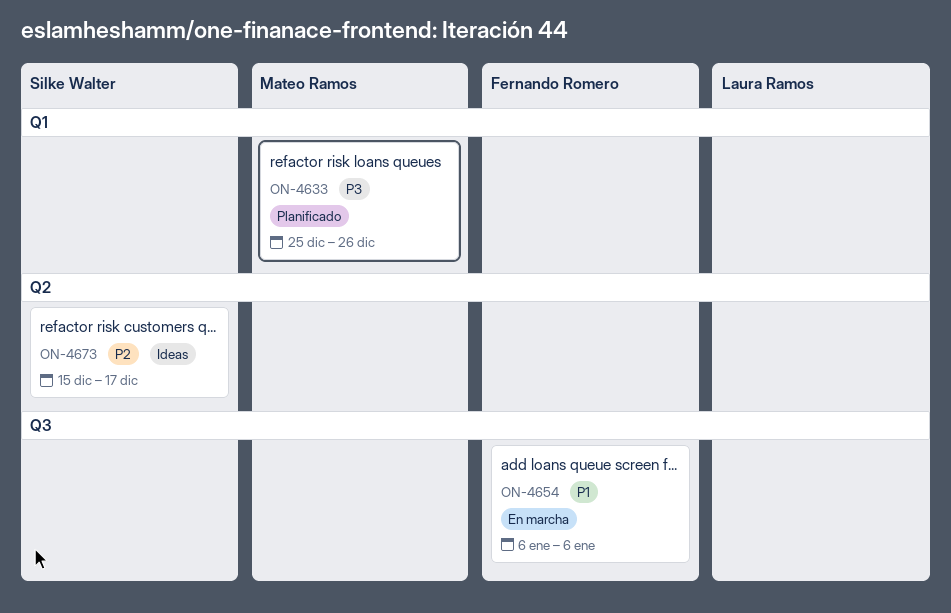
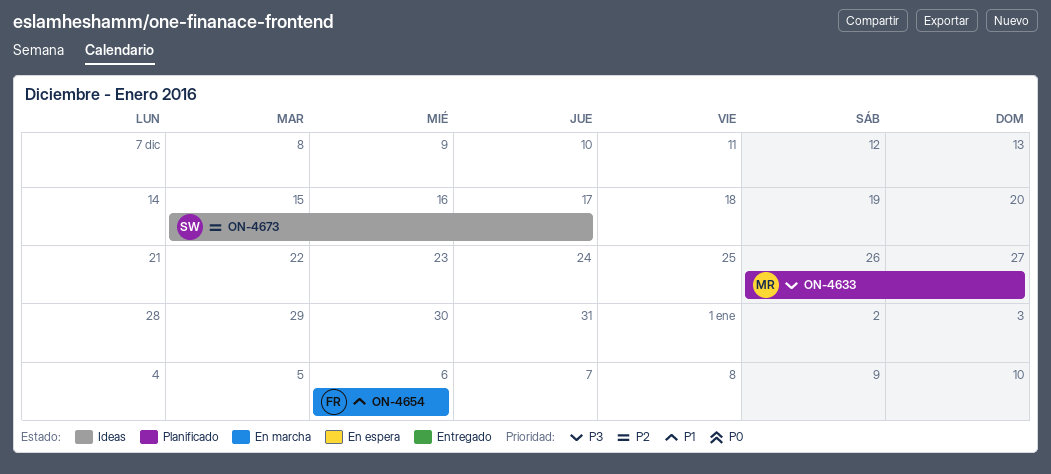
ON-4633, start: Dec 25 -> Dec 26
ON-4633, due: Dec 26 -> Dec 27

